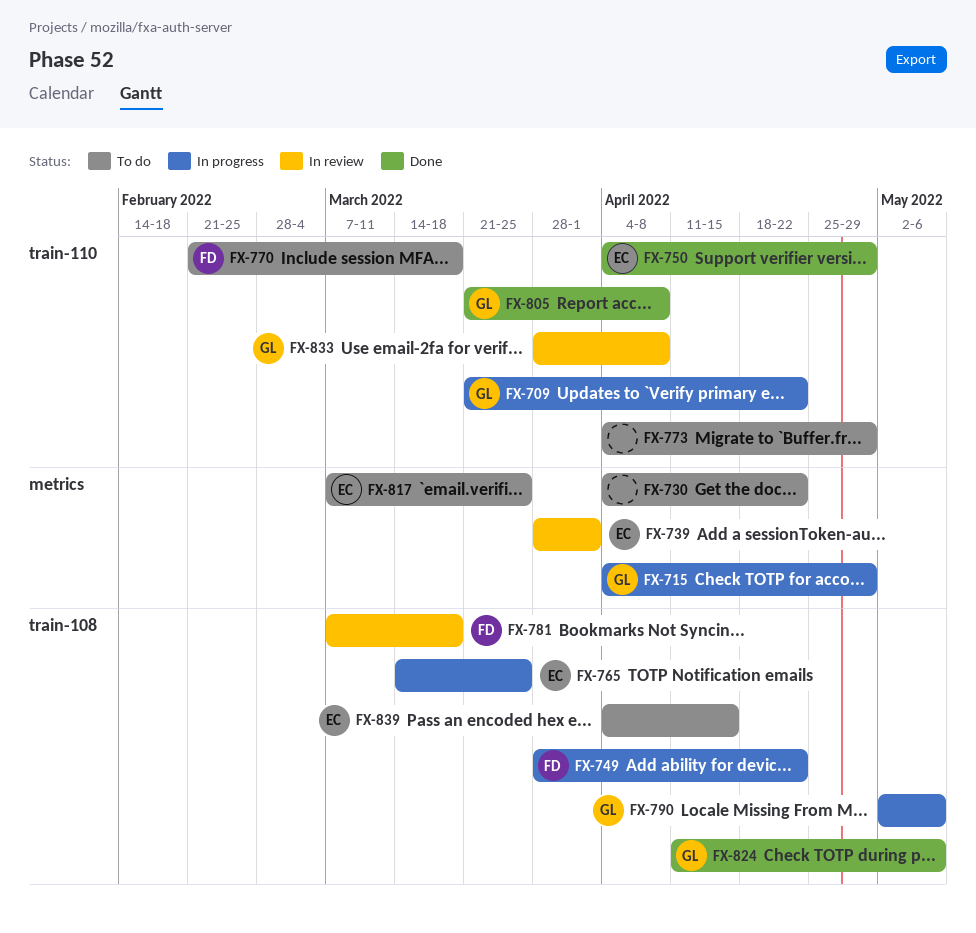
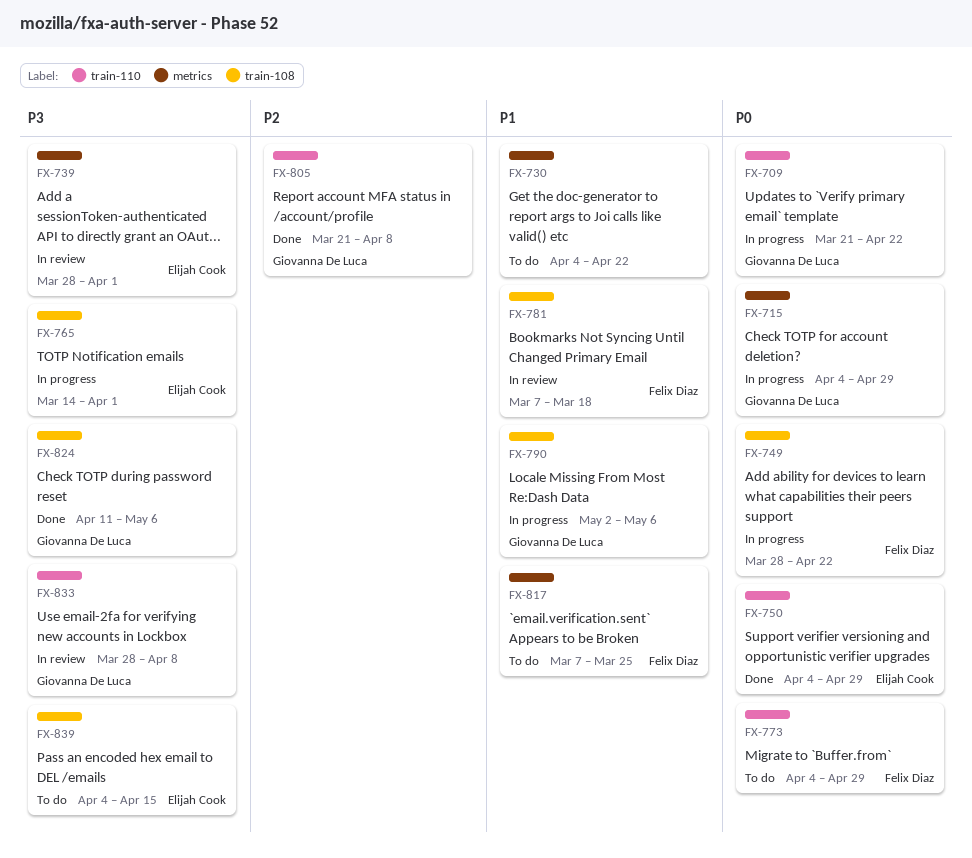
FX-765, due: Mar 25 -> Apr 1
FX-770: present -> none
FX-773, owner: none -> Felix Diaz
FX-817, owner: Elijah Cook -> Felix Diaz

